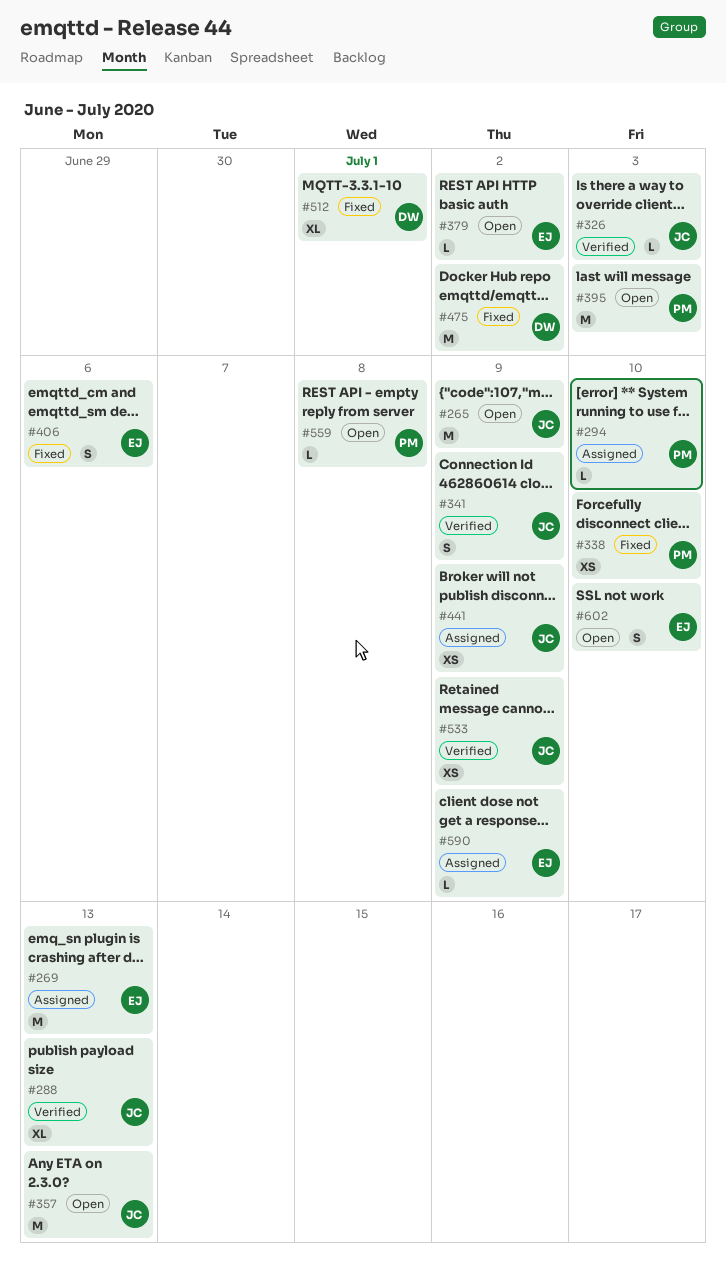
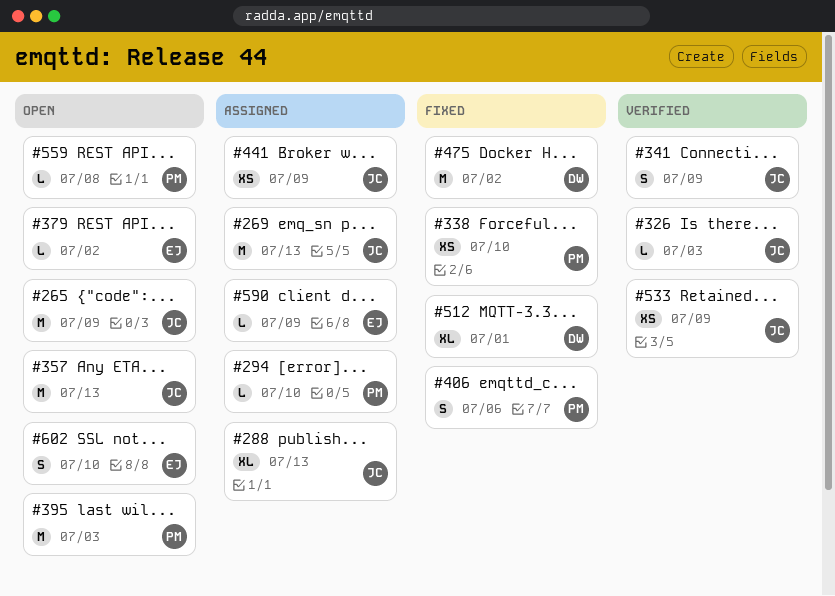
#269, owner: EJ -> JC
#288, status: Verified -> Assigned
#406, owner: EJ -> PM

